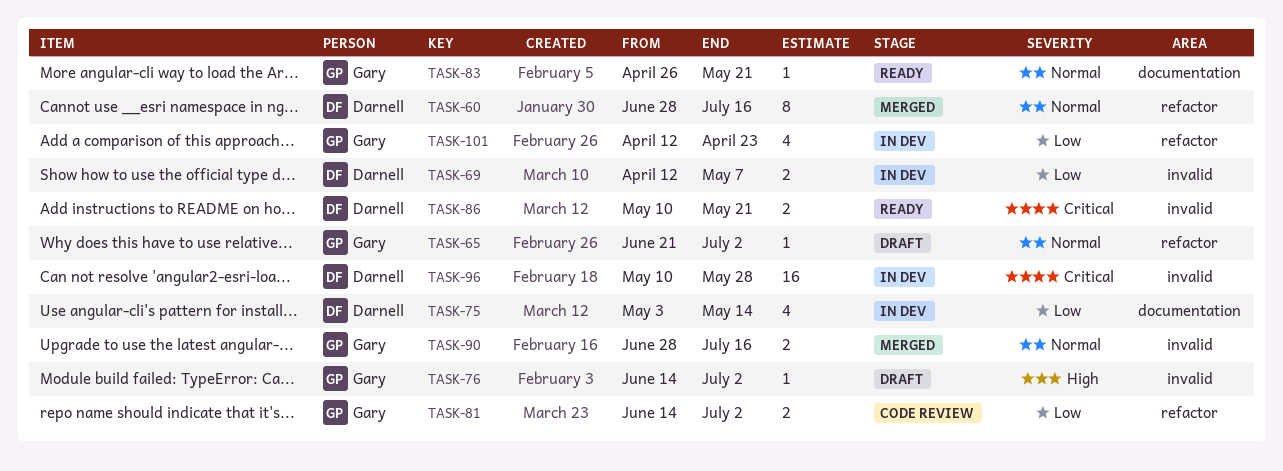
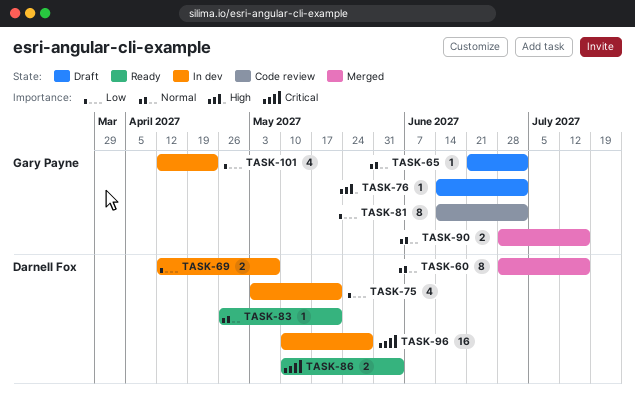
TASK-75, due: May 14 -> May 21
TASK-81, estimate: 2 -> 8
TASK-83, owner: Gary Payne -> Darnell Fox
TASK-86, due: May 21 -> Jun 4

